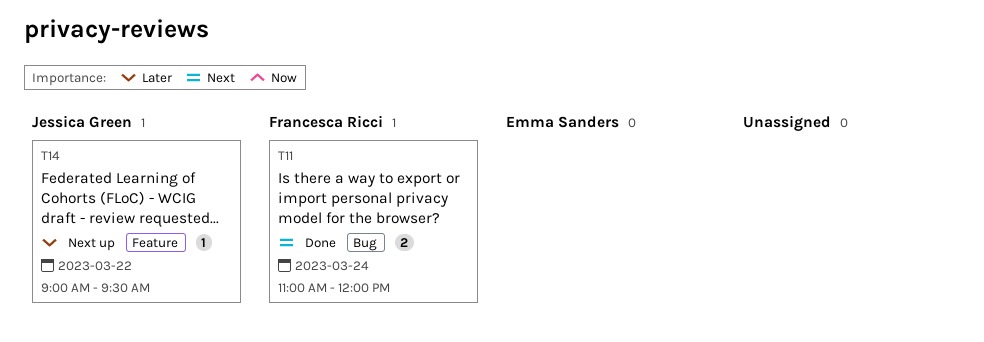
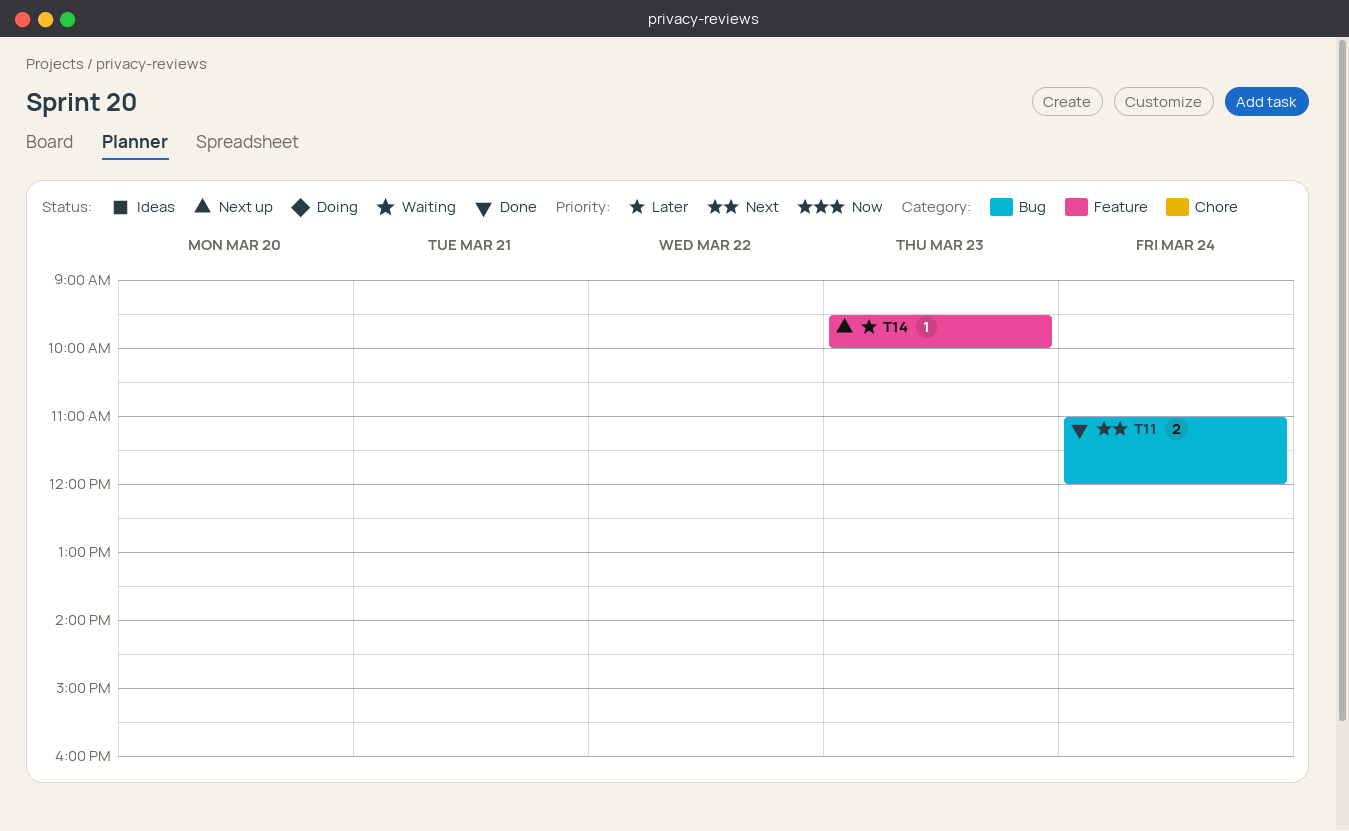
T14, day: Mar 22 -> Mar 23
T14, begins: 09:00 -> 09:30
T14, ends: 09:30 -> 10:00

